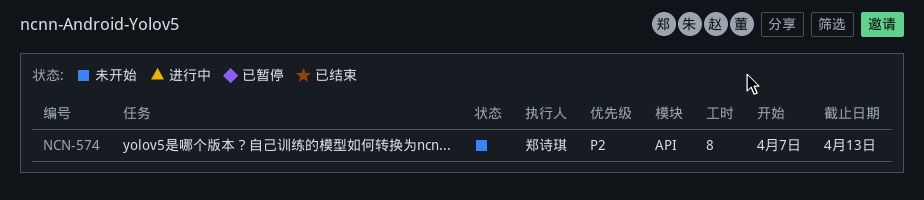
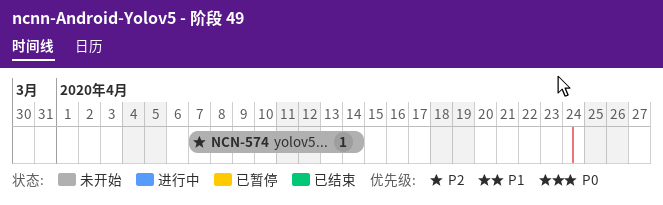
NCN-574, estimate: 8 -> 1
NCN-574, due: Apr 13 -> Apr 14

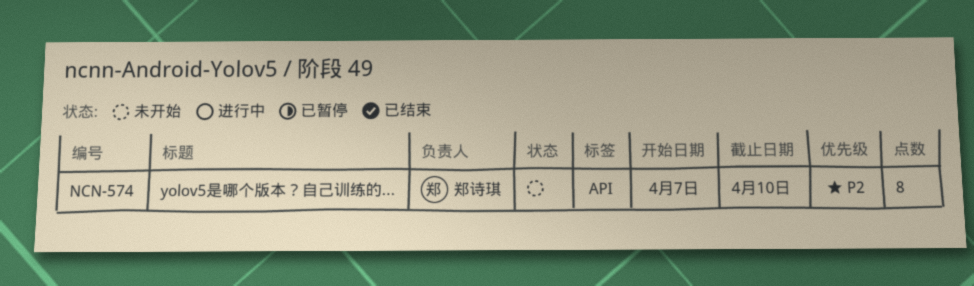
NCN-574, estimate: 1 -> 8
NCN-574, due: Apr 14 -> Apr 10

